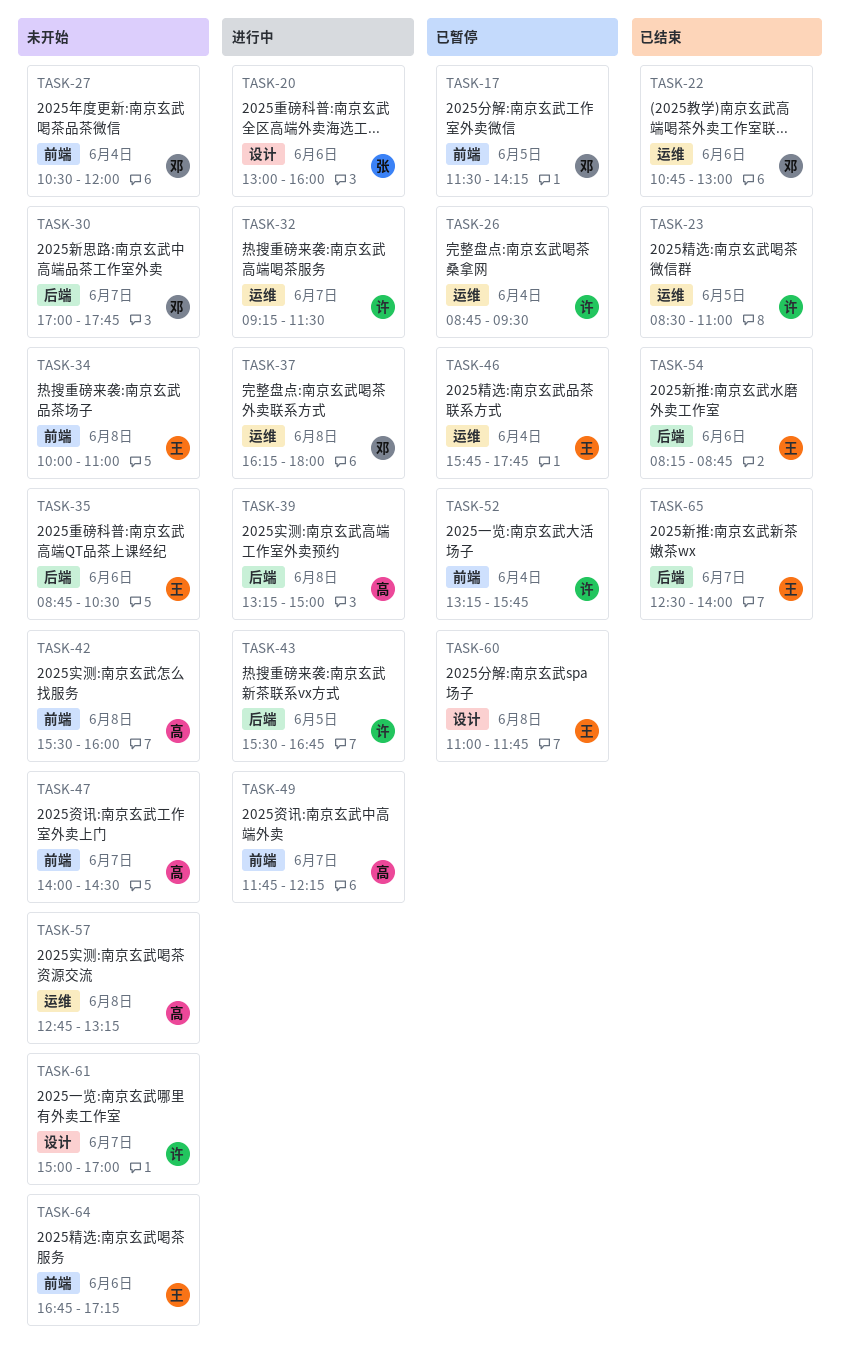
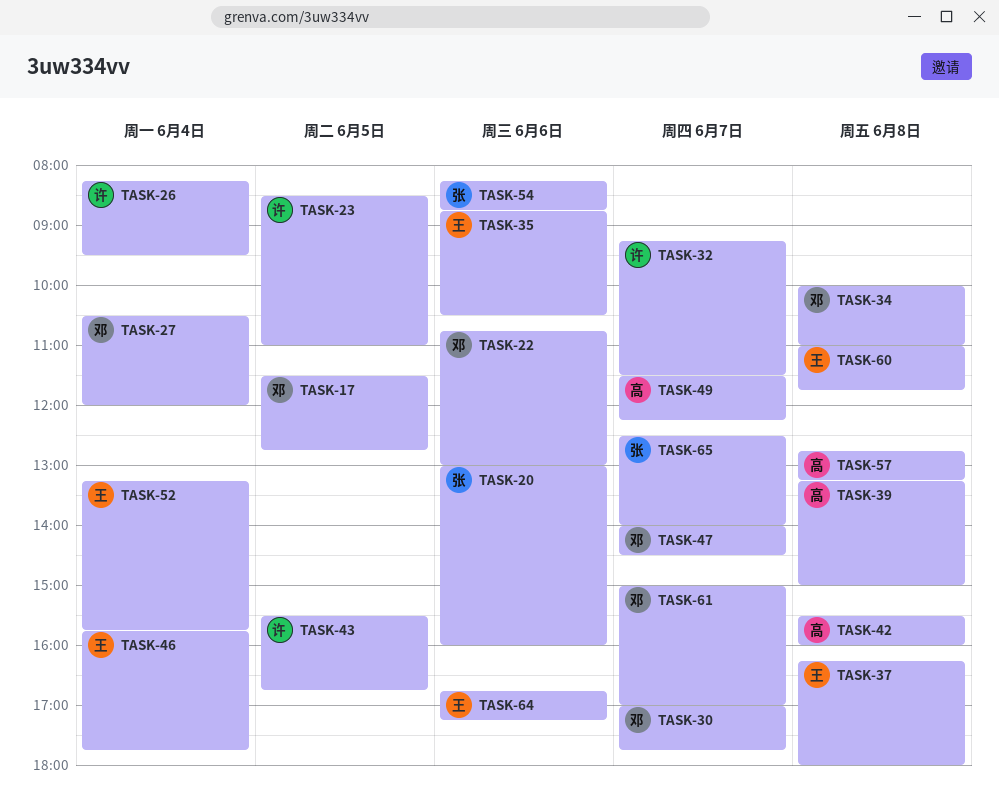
TASK-17, ends: 14:15 -> 12:45
TASK-26, begins: 08:45 -> 08:15
TASK-34, owner: 王 -> 邓
TASK-37, owner: 邓 -> 王
TASK-47, owner: 高 -> 邓
TASK-49, begins: 11:45 -> 11:30
TASK-52, owner: 许 -> 王
TASK-54, owner: 王 -> 张
TASK-61, owner: 许 -> 邓
TASK-65, owner: 王 -> 张

